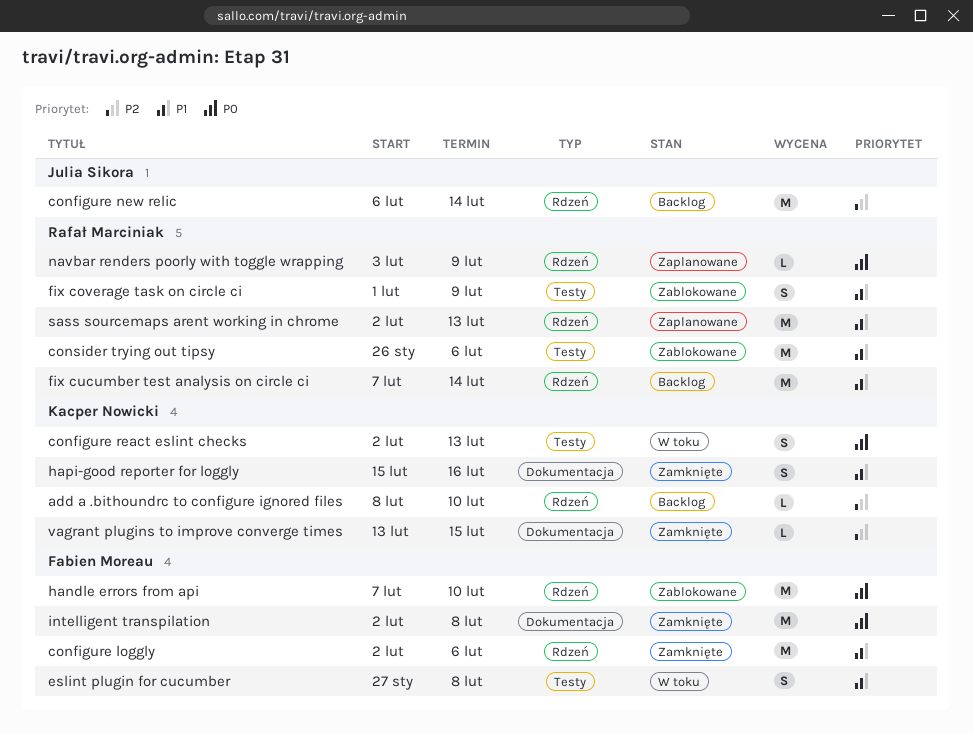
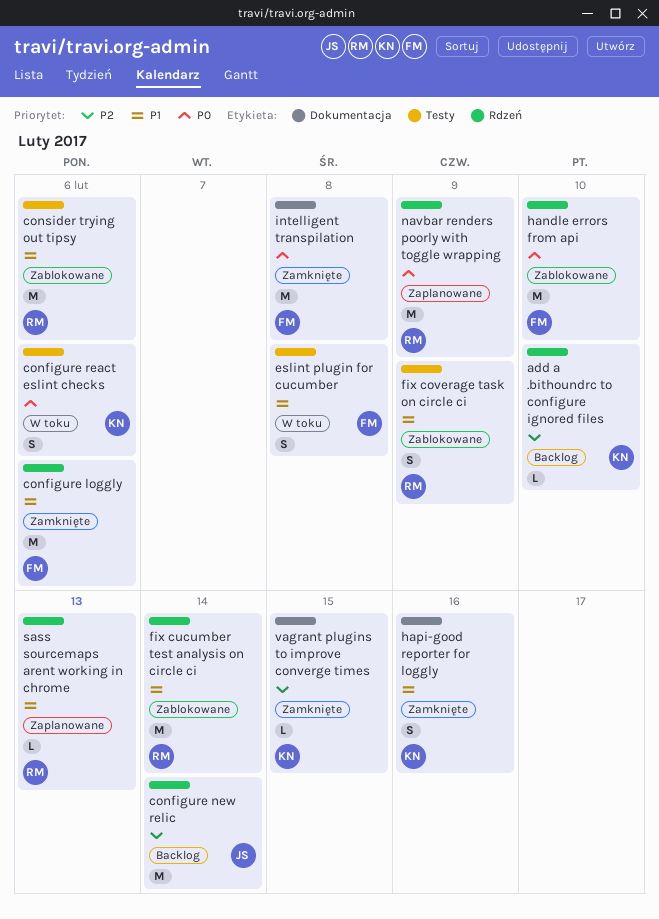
configure react eslint checks, due: Feb 13 -> Feb 6
fix cucumber test analysis on circle ci, status: Backlog -> Zablokowane
navbar renders poorly with toggle wrapping, estimate: L -> M
sass sourcemaps arent working in chrome, estimate: M -> L

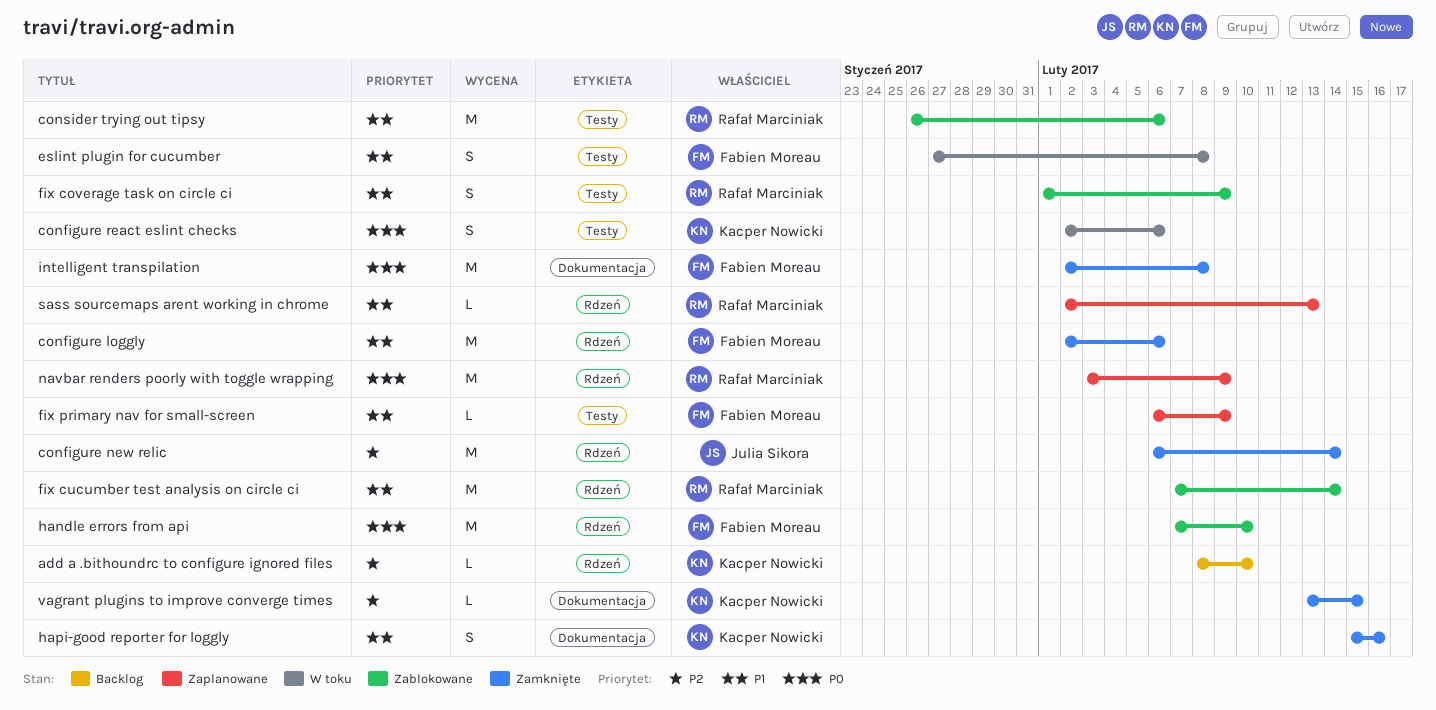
configure new relic, status: Backlog -> Zamknięte
fix primary nav for small-screen: none -> present

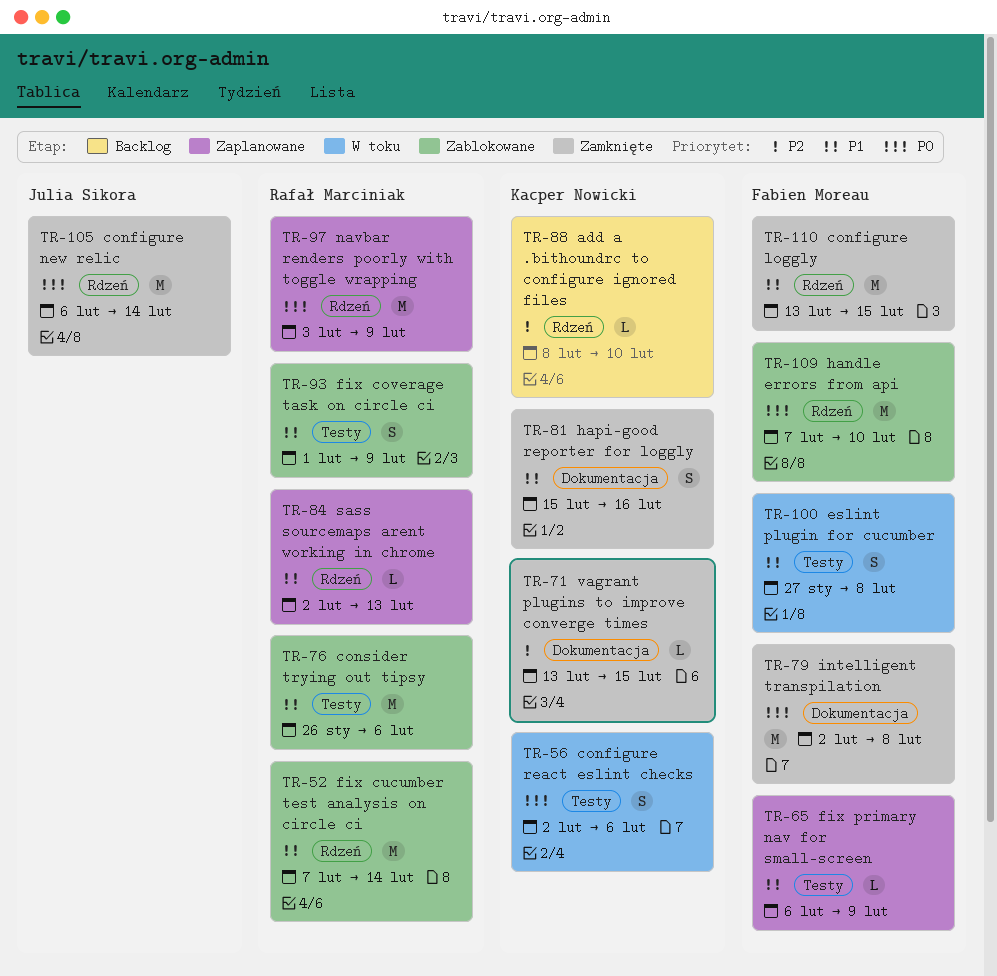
configure loggly, start: Feb 2 -> Feb 13
configure loggly, due: Feb 6 -> Feb 15
configure new relic, priority: P2 -> P0

